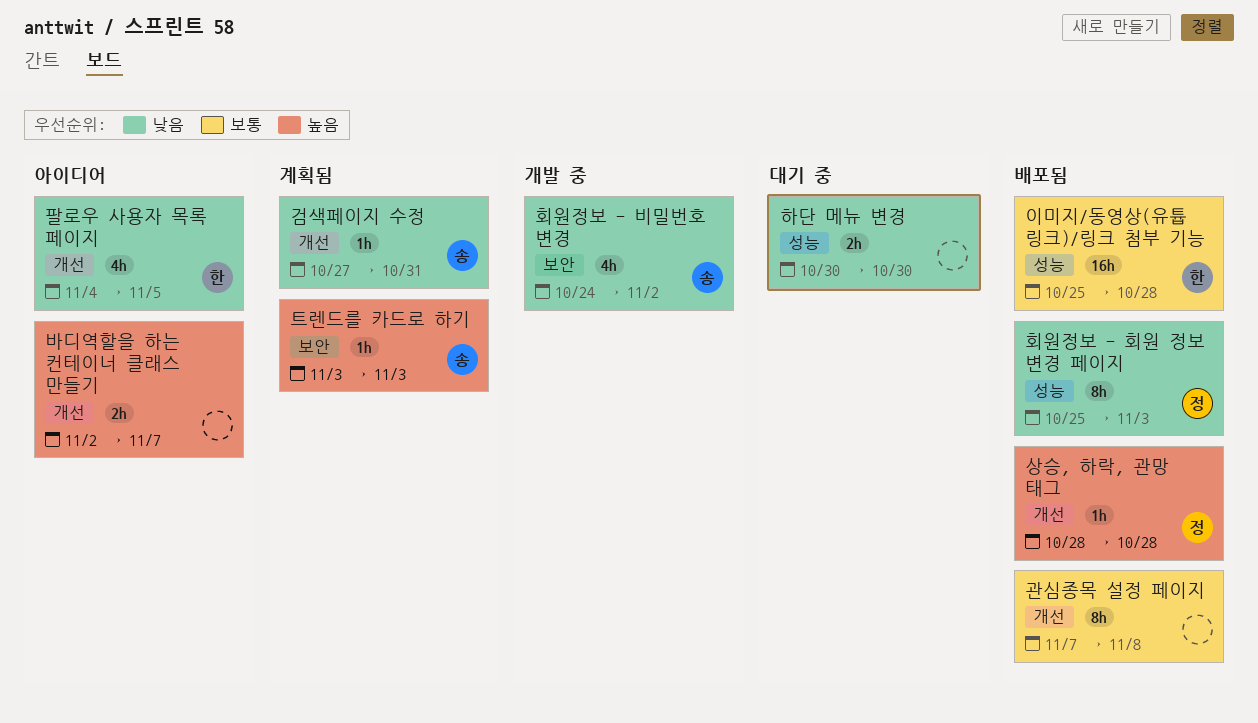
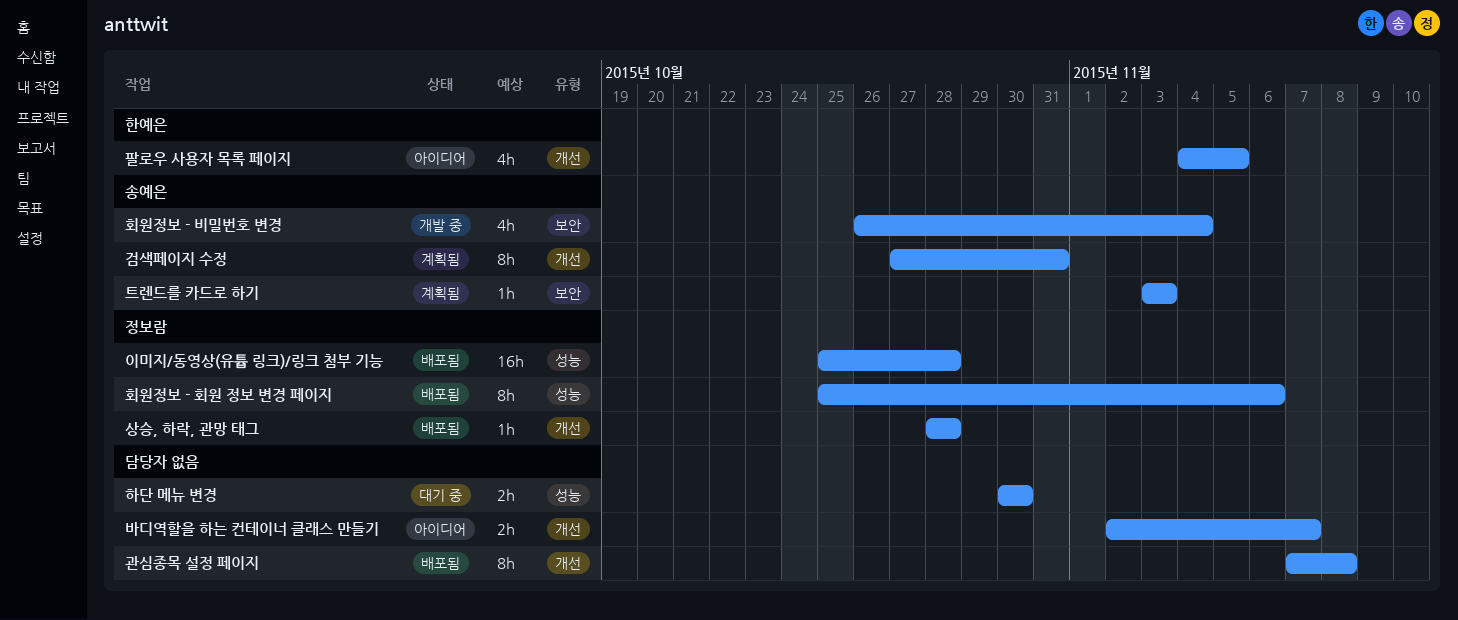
검색페이지 수정, estimate: 1h -> 8h
이미지/동영상(유튭 링크)/링크 첨부 기능, owner: 한예은 -> 정보람
회원정보 - 비밀번호 변경, start: Oct 24 -> Oct 26
회원정보 - 비밀번호 변경, due: Nov 2 -> Nov 4
회원정보 - 회원 정보 변경 페이지, due: Nov 3 -> Nov 6

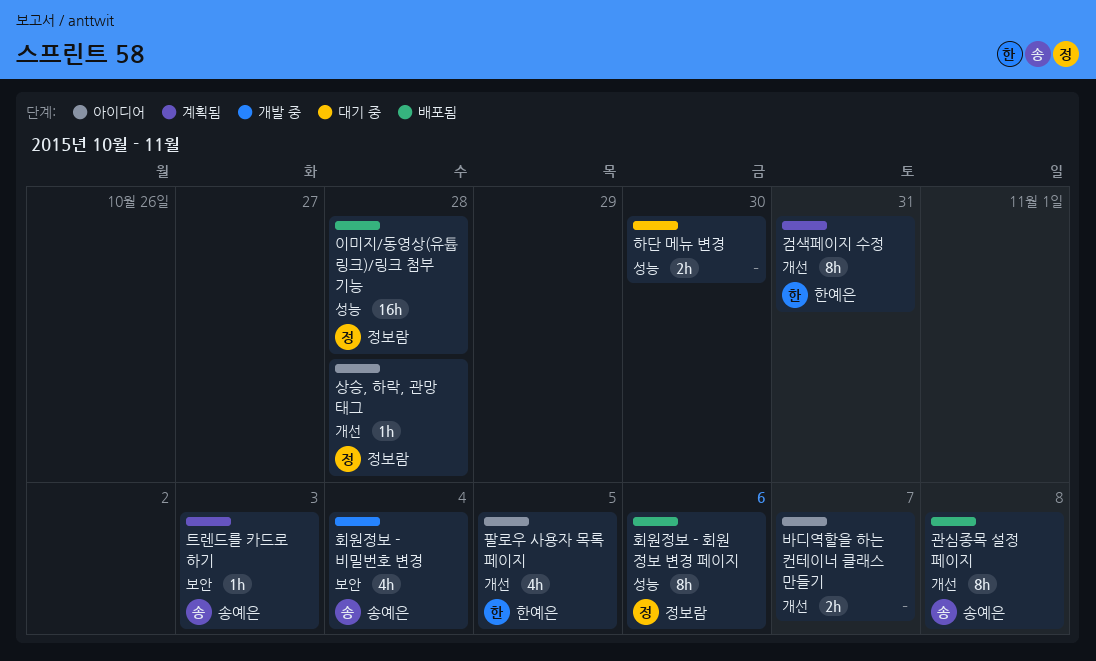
검색페이지 수정, owner: 송예은 -> 한예은
관심종목 설정 페이지, owner: none -> 송예은
상승, 하락, 관망 태그, status: 배포됨 -> 아이디어

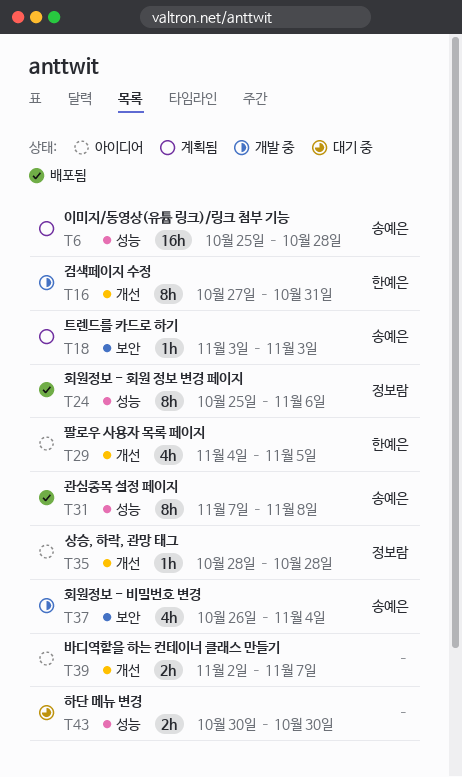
검색페이지 수정, status: 계획됨 -> 개발 중
관심종목 설정 페이지, label: 개선 -> 성능
이미지/동영상(유튭 링크)/링크 첨부 기능, status: 배포됨 -> 계획됨
이미지/동영상(유튭 링크)/링크 첨부 기능, owner: 정보람 -> 송예은

